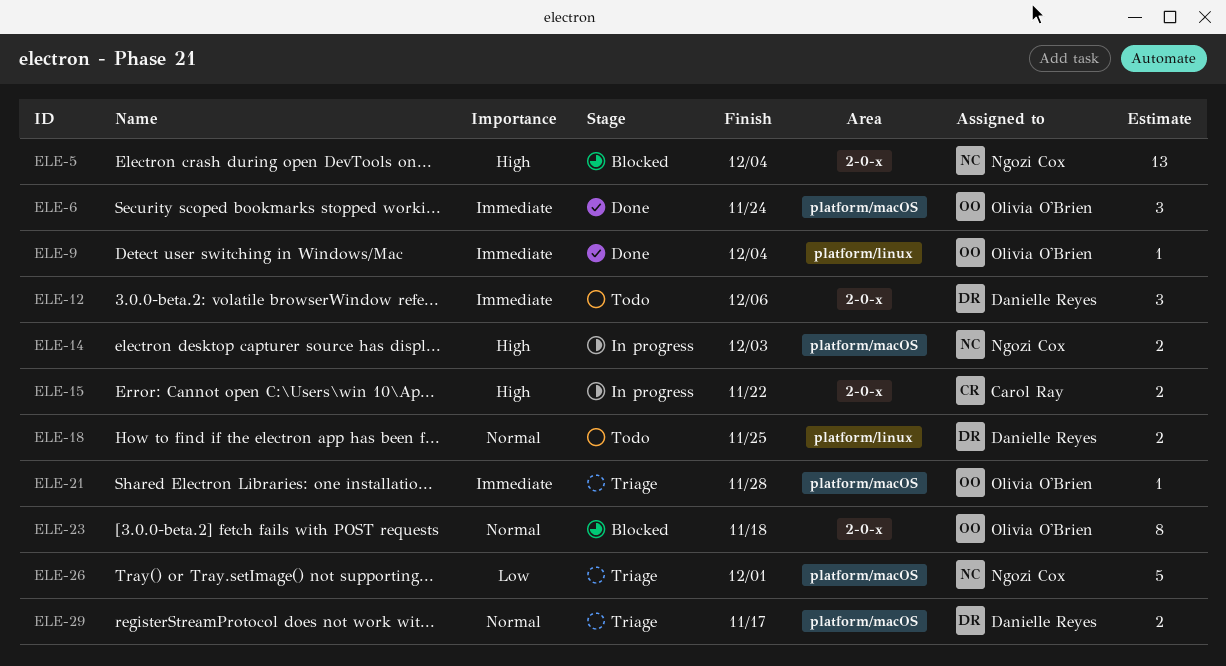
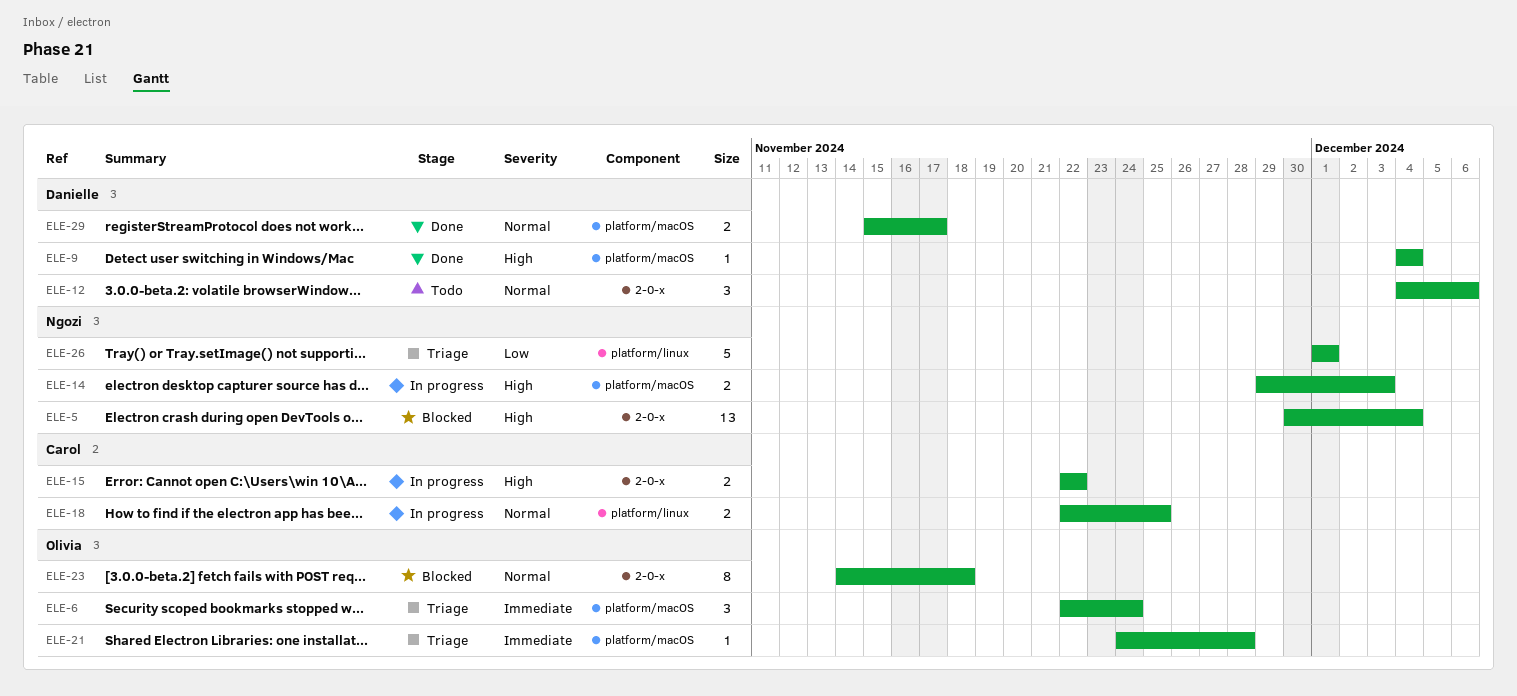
ELE-6, status: Done -> Triage
ELE-9, owner: Olivia O'Brien -> Danielle Reyes
ELE-9, priority: Immediate -> High
ELE-9, label: platform/linux -> platform/macOS
ELE-12, priority: Immediate -> Normal
ELE-18, status: Todo -> In progress
ELE-18, owner: Danielle Reyes -> Carol Ray
ELE-26, label: platform/macOS -> platform/linux
ELE-29, status: Triage -> Done

